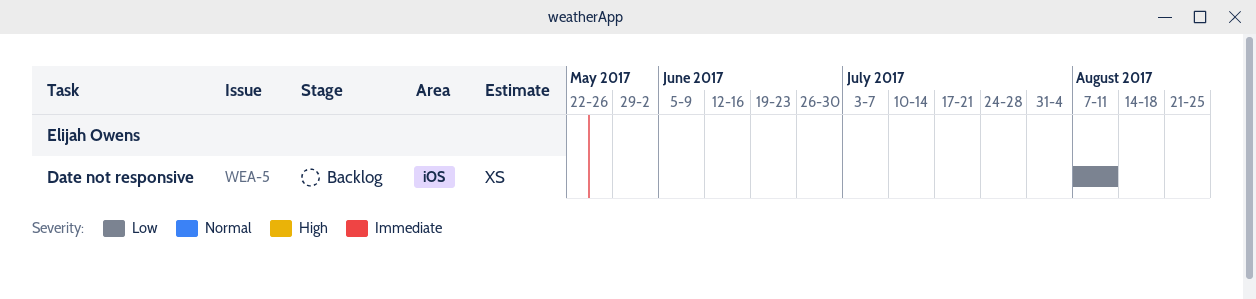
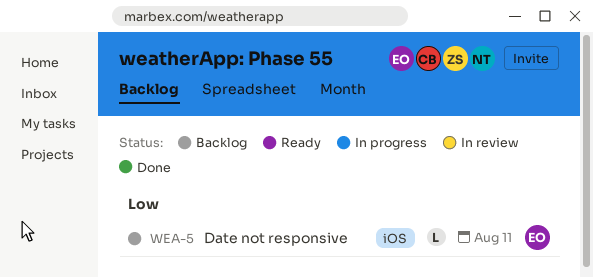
WEA-5, estimate: XS -> L

